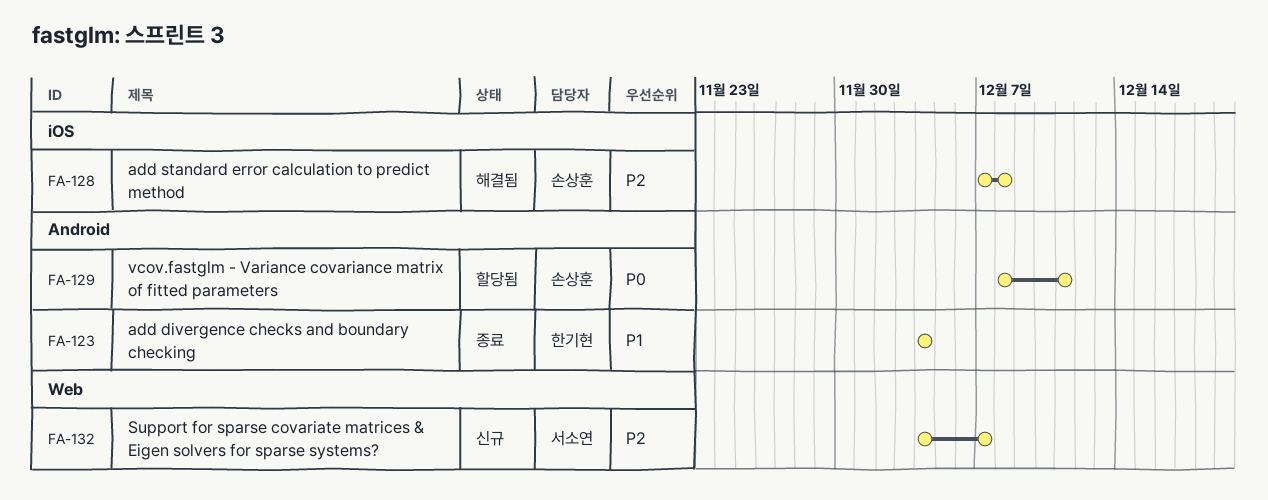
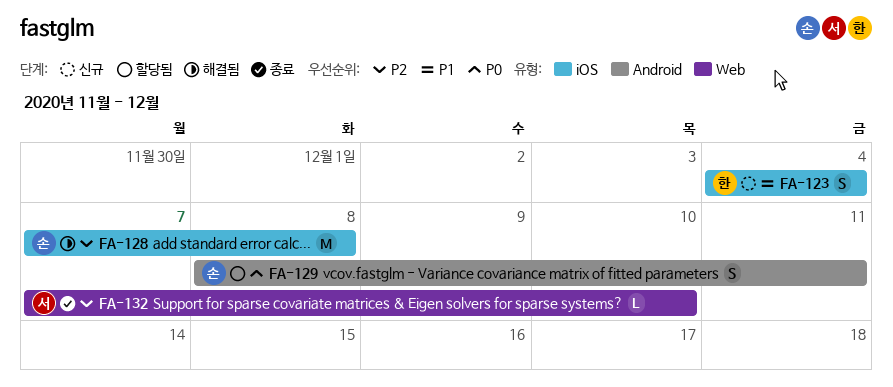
FA-123, status: 종료 -> 신규
FA-123, label: Android -> iOS
FA-132, status: 신규 -> 종료
FA-132, start: Dec 4 -> Dec 7
FA-132, due: Dec 7 -> Dec 10

